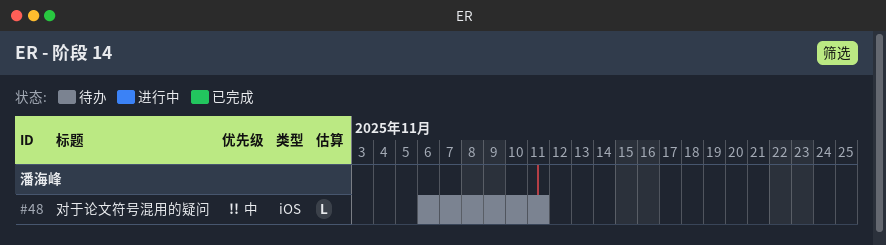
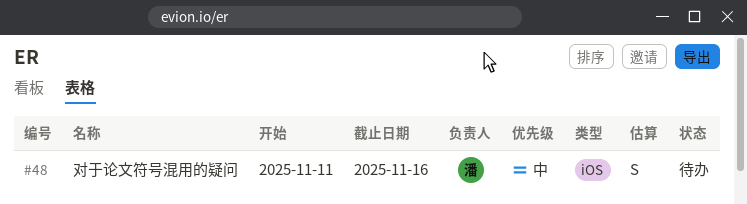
#48, estimate: L -> S
#48, start: Nov 6 -> Nov 11
#48, due: Nov 11 -> Nov 16

